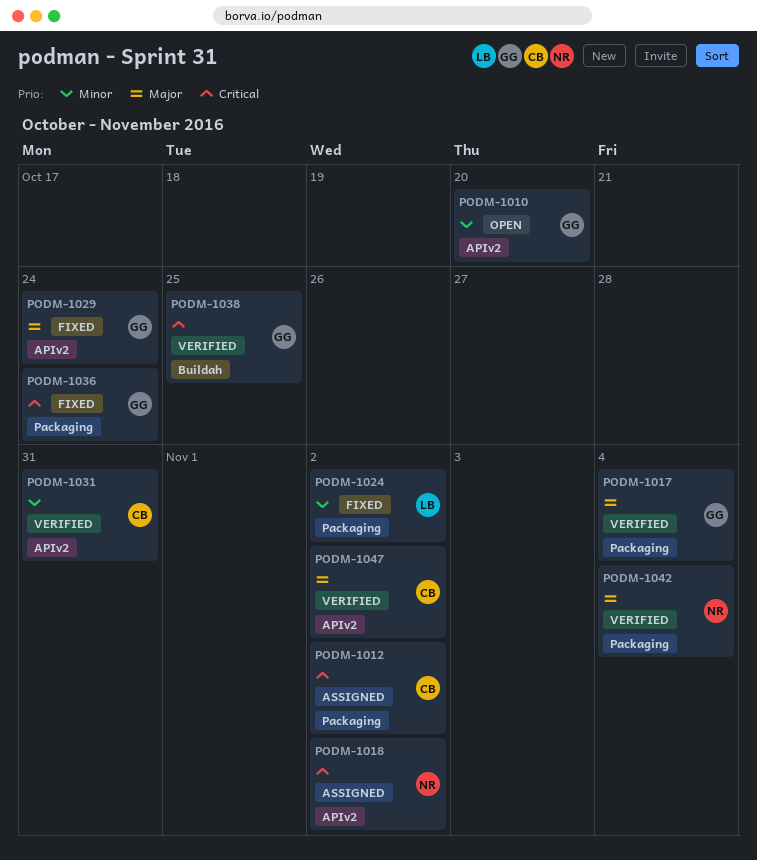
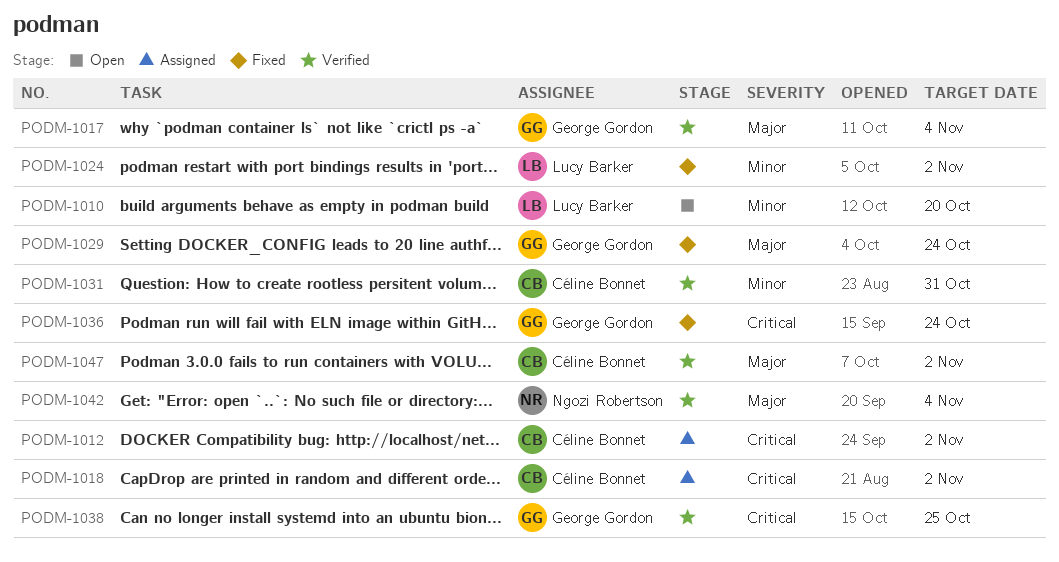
PODM-1010, owner: George Gordon -> Lucy Barker
PODM-1018, owner: Ngozi Robertson -> Céline Bonnet

